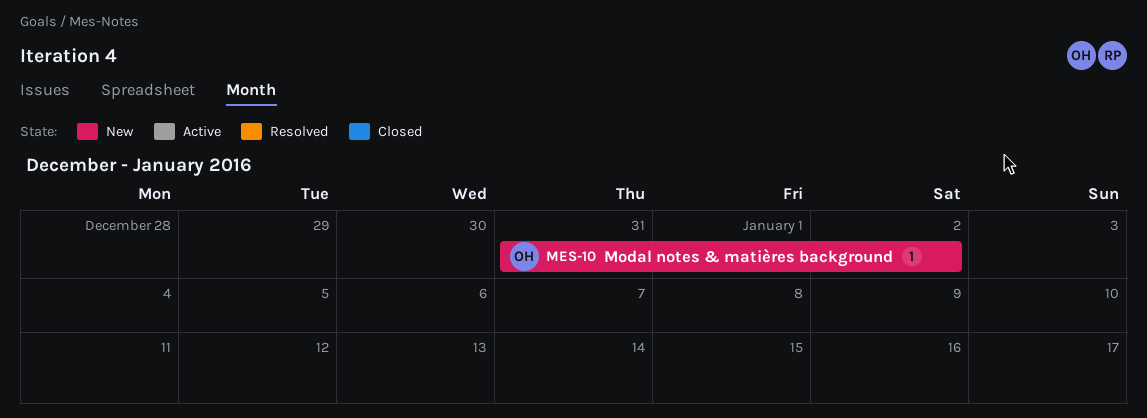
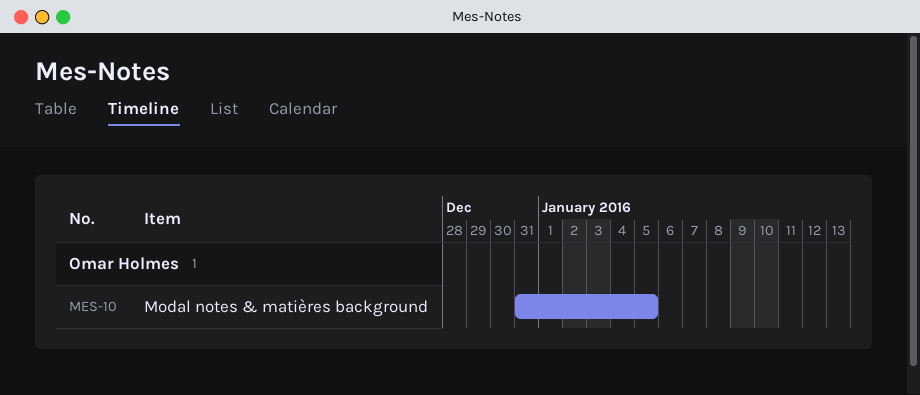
MES-10, due: Jan 2 -> Jan 5

